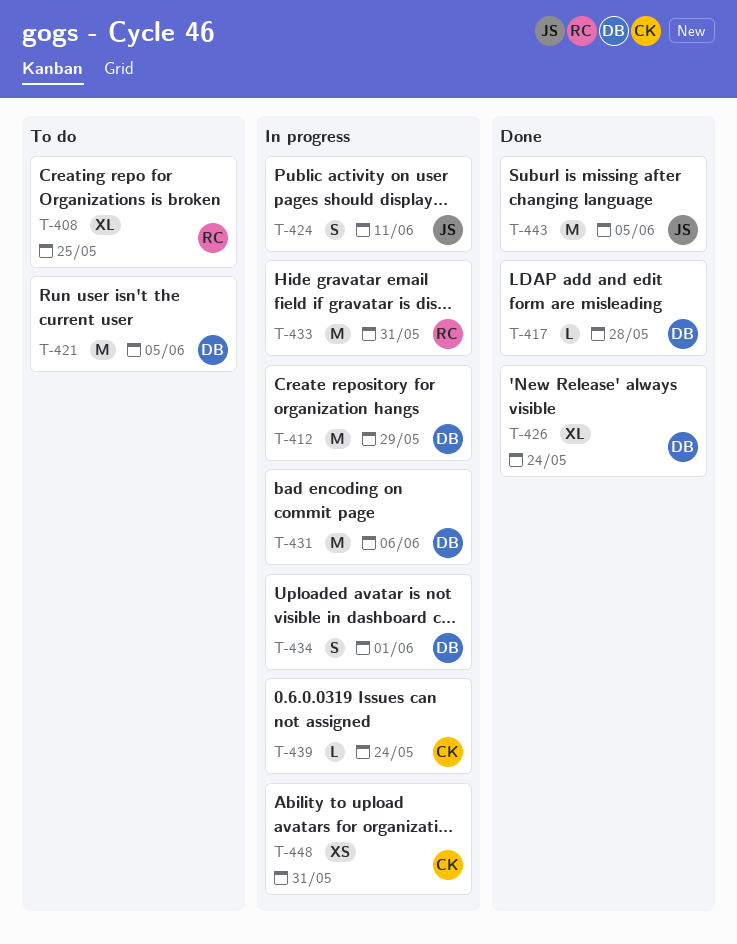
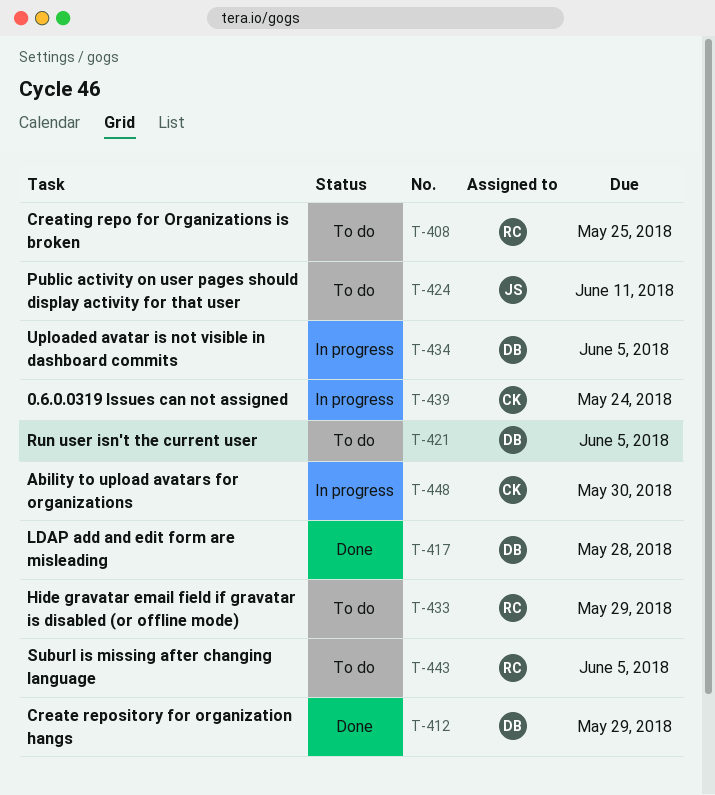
T-412, status: In progress -> Done
T-424, status: In progress -> To do
T-426: present -> none
T-431: present -> none
T-433, status: In progress -> To do
T-433, due: May 31 -> May 29
T-434, due: Jun 1 -> Jun 5
T-443, status: Done -> To do
T-443, owner: JS -> RC
T-448, due: May 31 -> May 30

